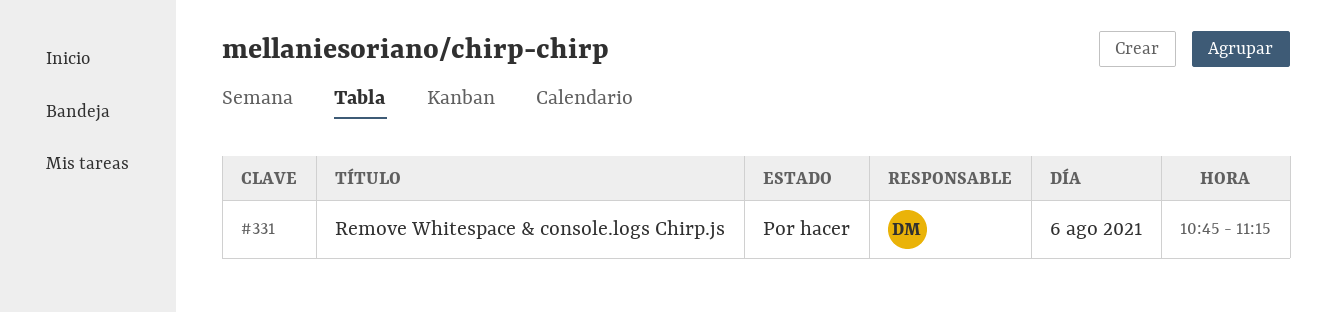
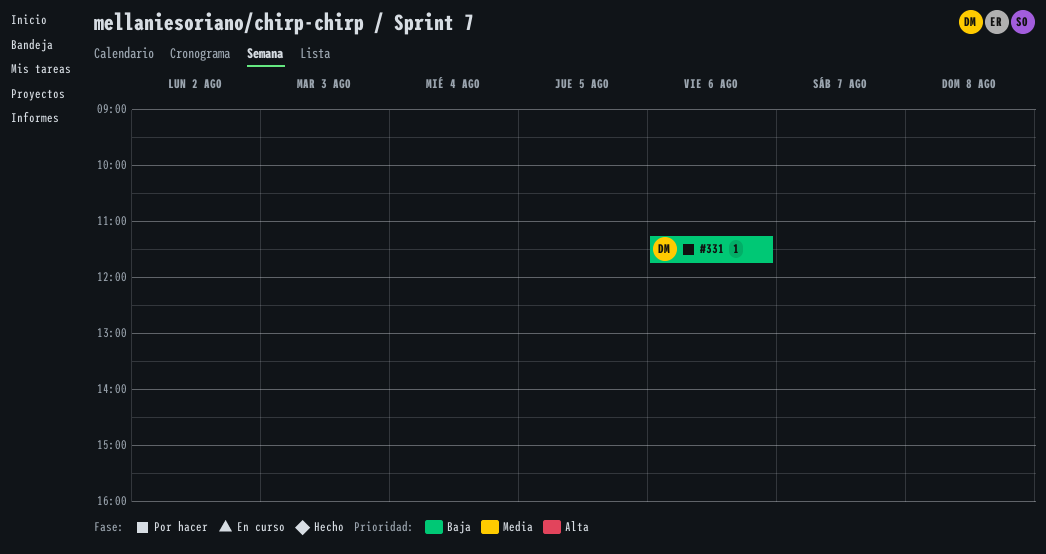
#331, begins: 10:45 -> 11:15
#331, ends: 11:15 -> 11:45

